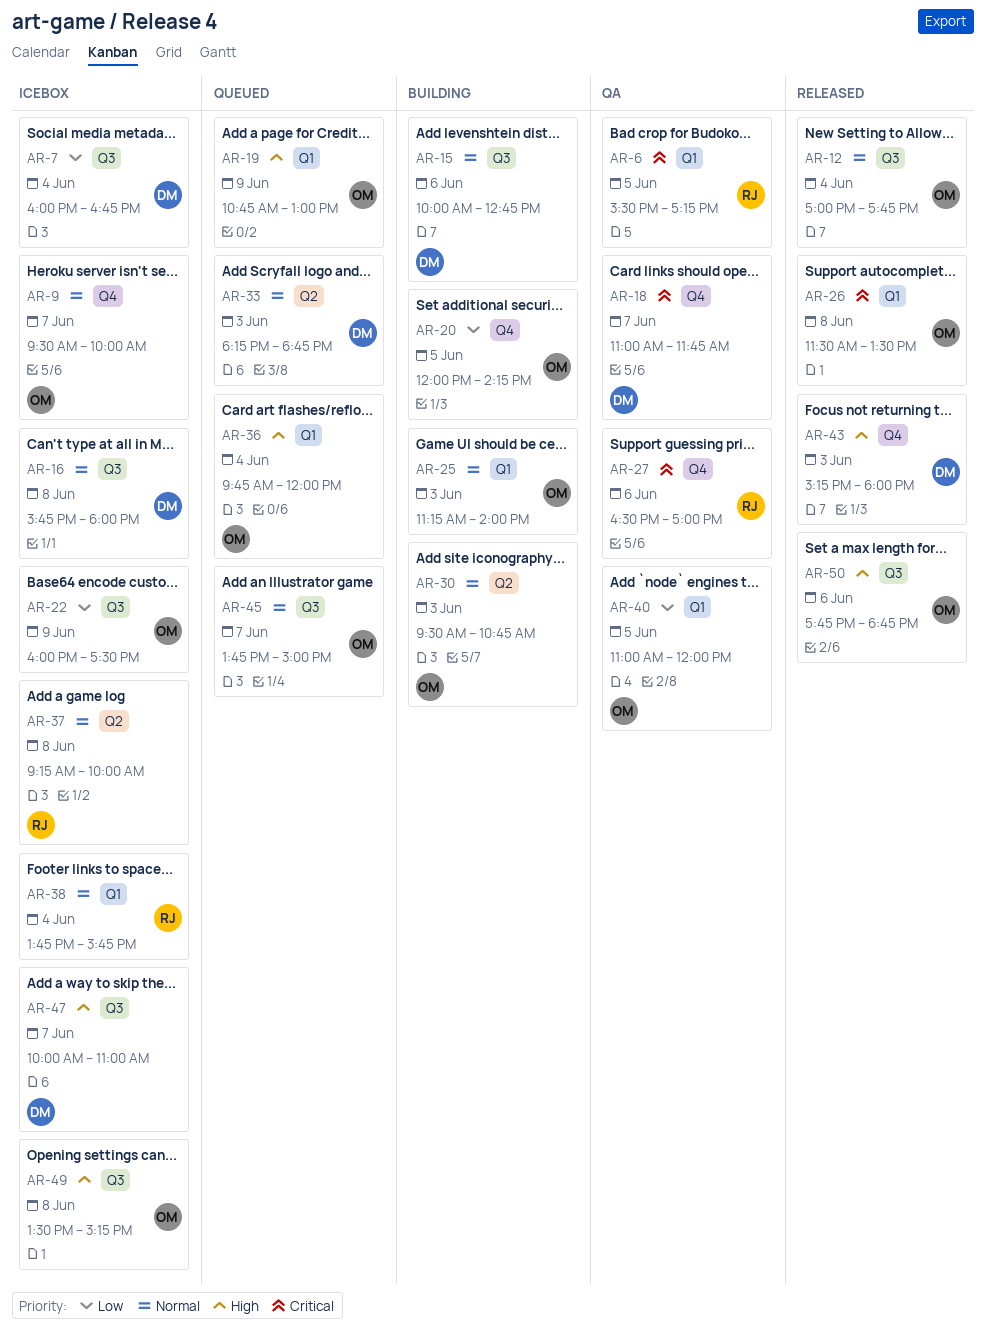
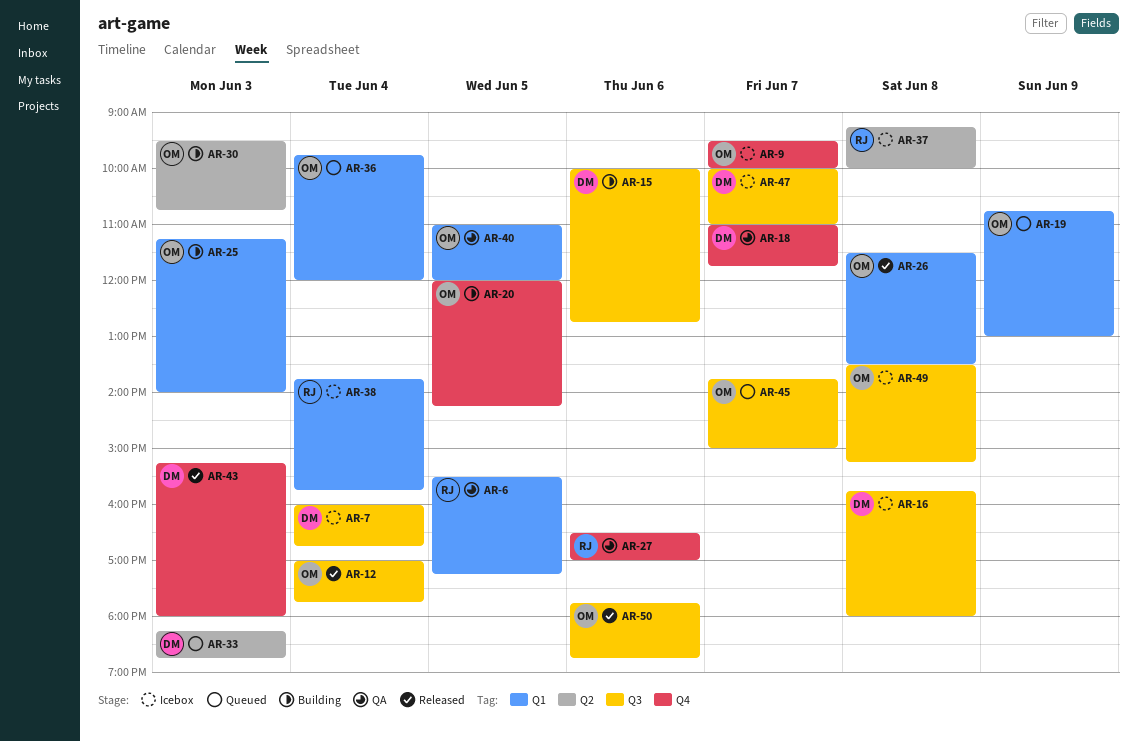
AR-22: present -> none

